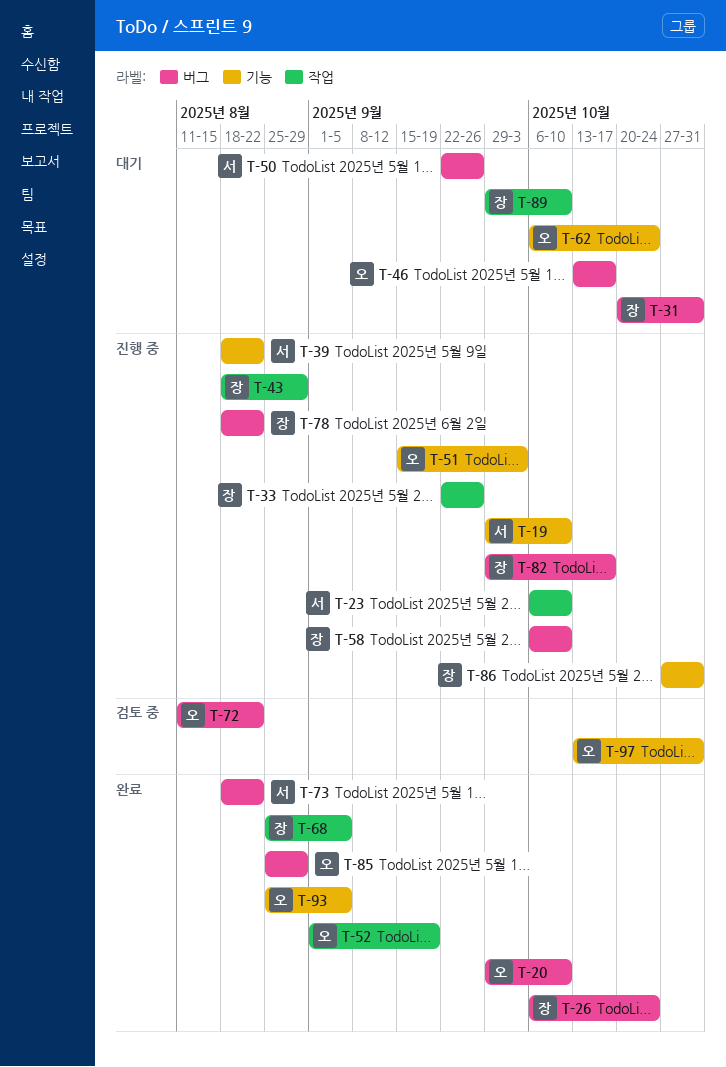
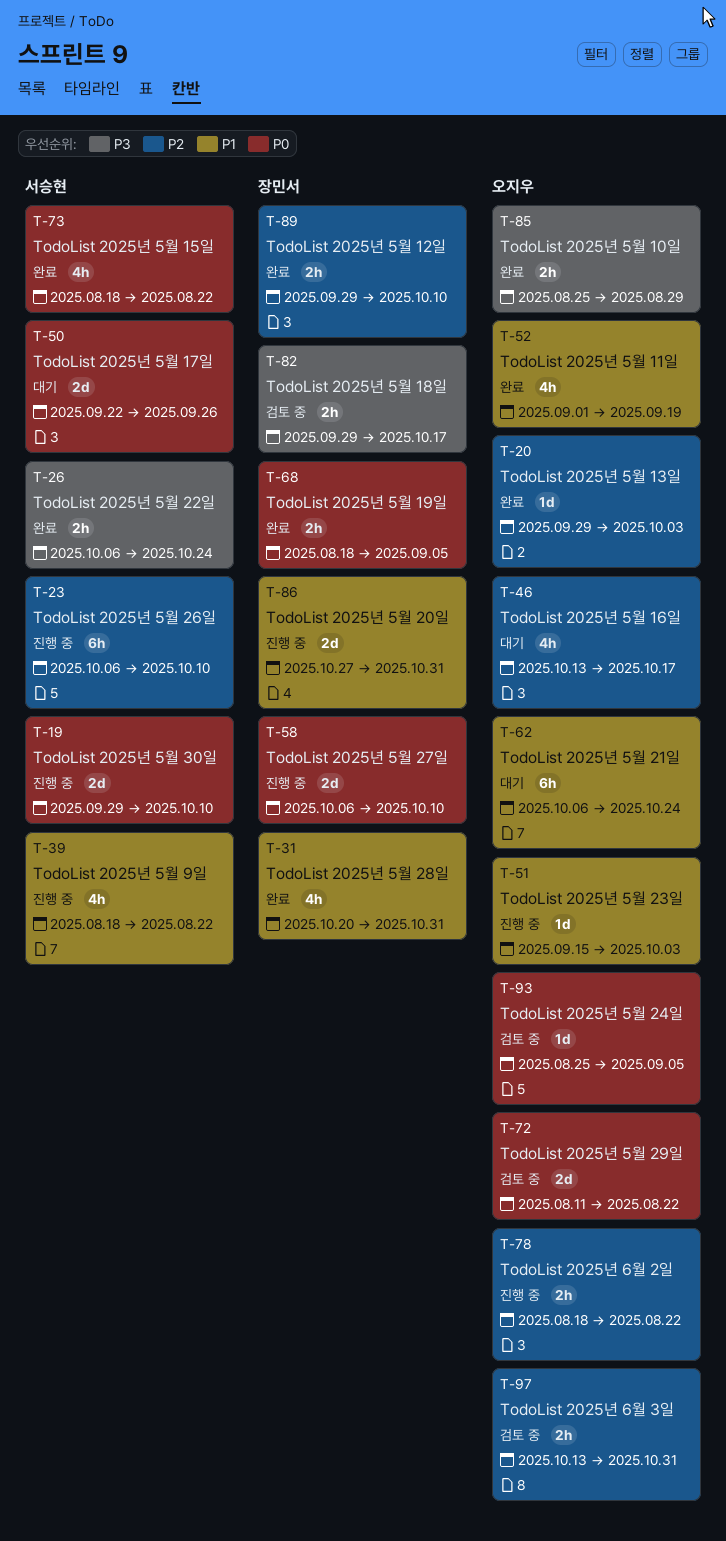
T-20, due: Oct 10 -> Oct 3
T-26, owner: 장민서 -> 서승현
T-31, status: 대기 -> 완료
T-33: present -> none
T-43: present -> none
T-68, start: Aug 25 -> Aug 18
T-78, owner: 장민서 -> 오지우
T-82, status: 진행 중 -> 검토 중
T-89, status: 대기 -> 완료
T-93, status: 완료 -> 검토 중

